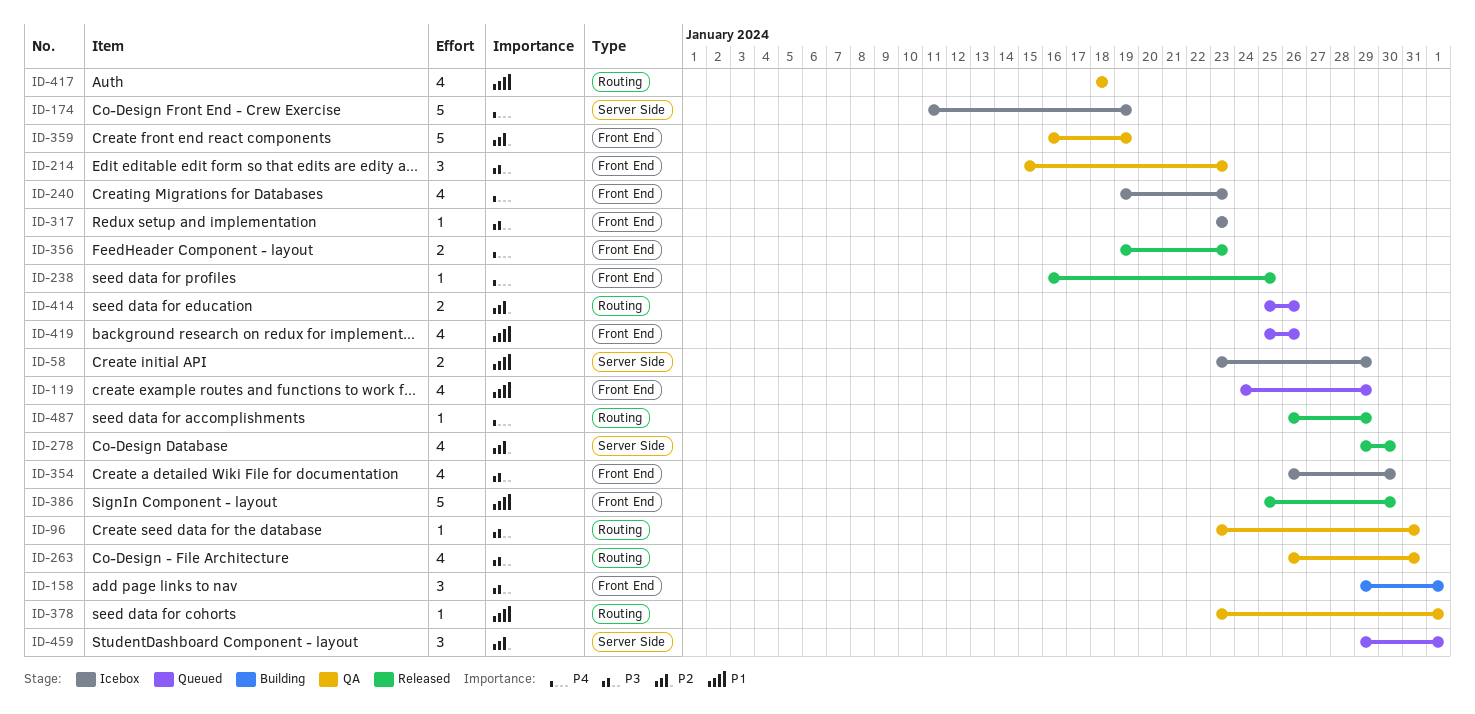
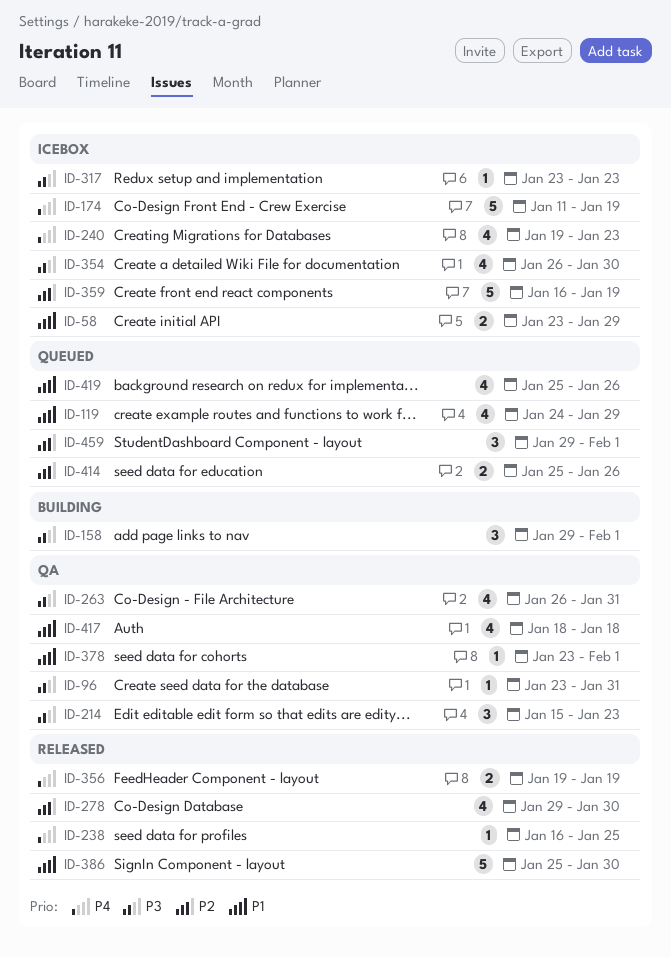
ID-356, due: Jan 23 -> Jan 19
ID-359, status: QA -> Icebox
ID-487: present -> none

